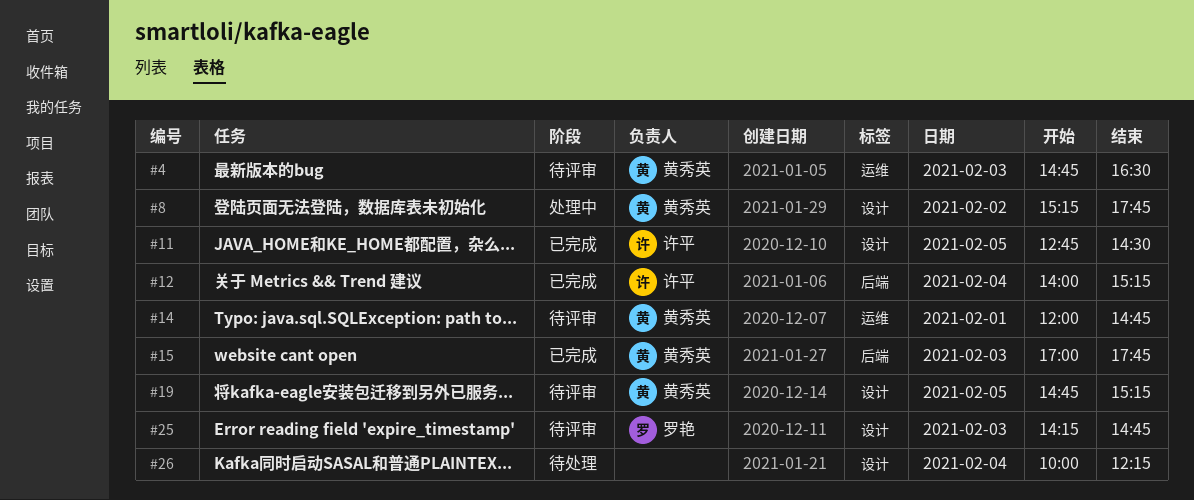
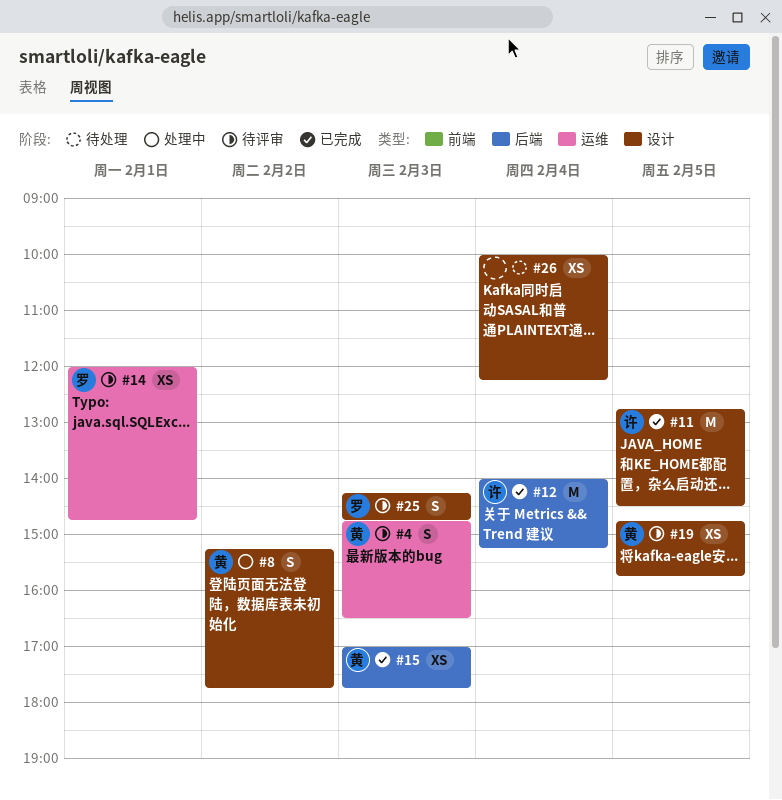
#14, owner: 黄秀英 -> 罗艳
#19, ends: 15:15 -> 15:45

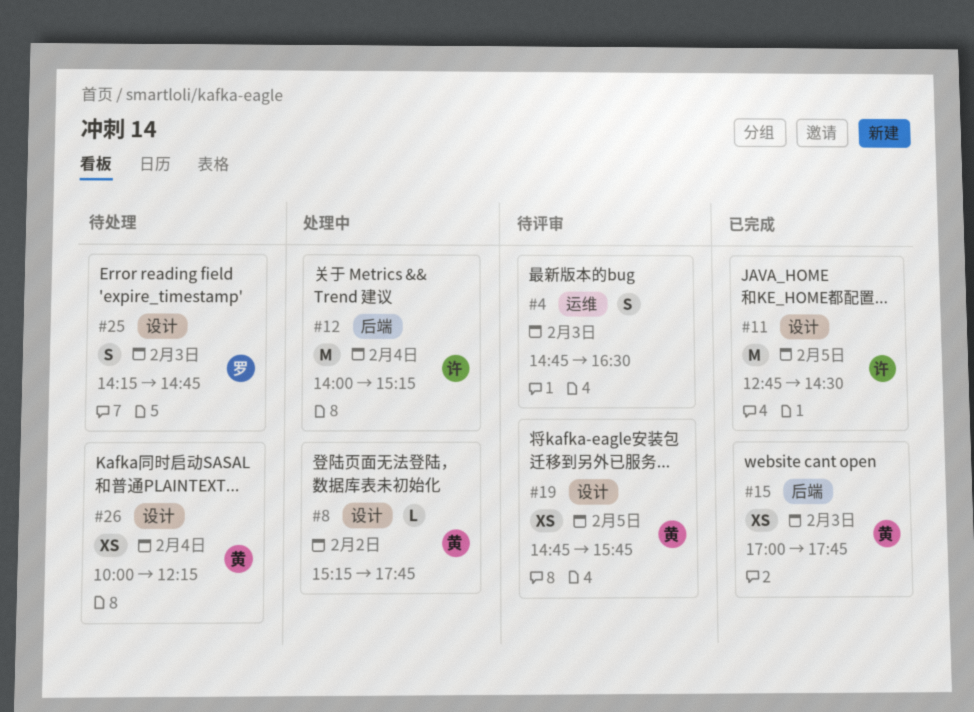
#4, owner: 黄 -> none
#8, estimate: S -> L
#12, status: 已完成 -> 处理中
#14: present -> none
#25, status: 待评审 -> 待处理
#26, owner: none -> 黄

